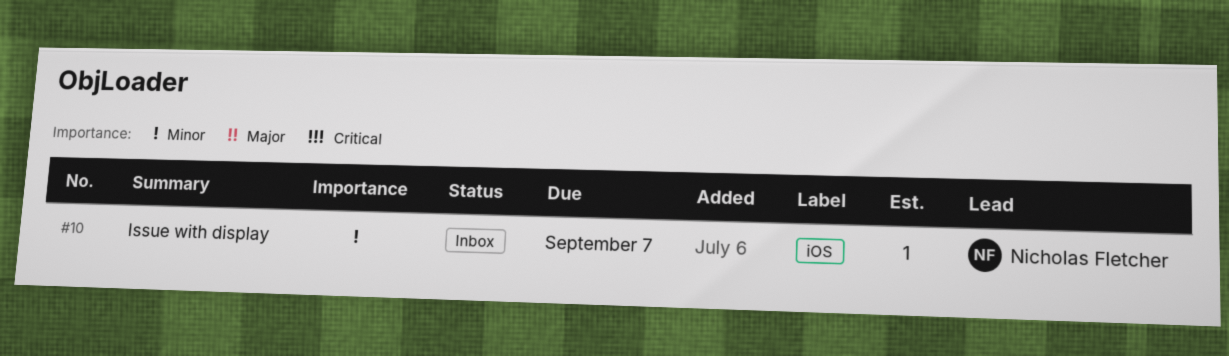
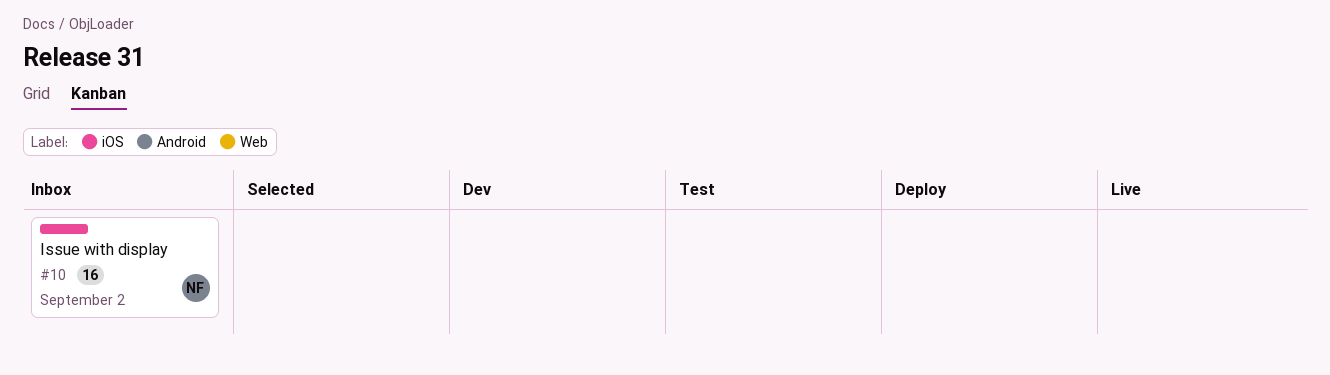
#10, estimate: 1 -> 16
#10, due: Sep 7 -> Sep 2

